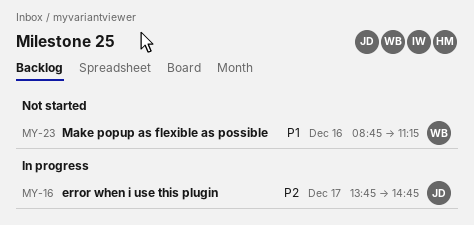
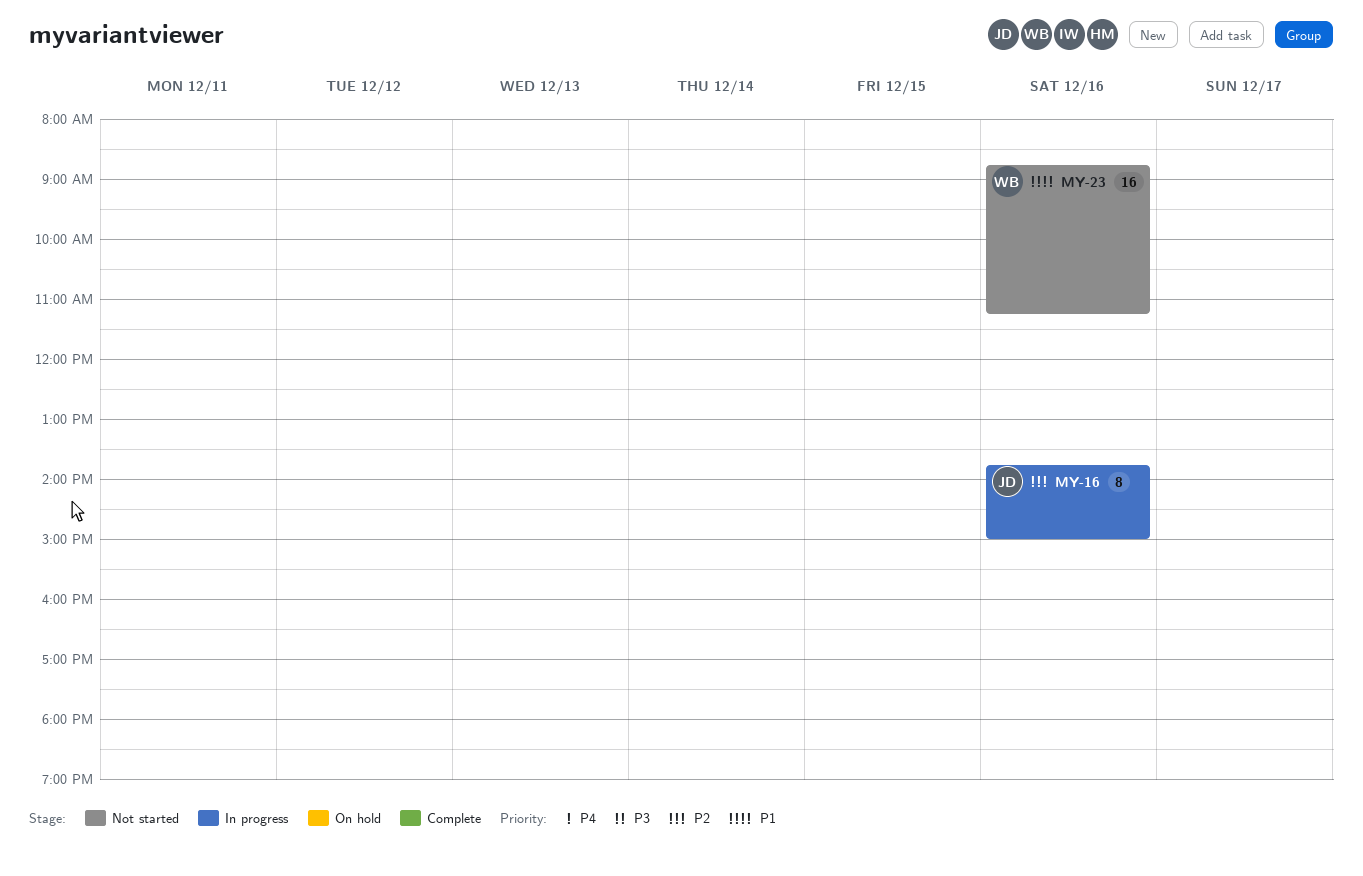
MY-16, day: Dec 17 -> Dec 16
MY-16, ends: 14:45 -> 15:00

